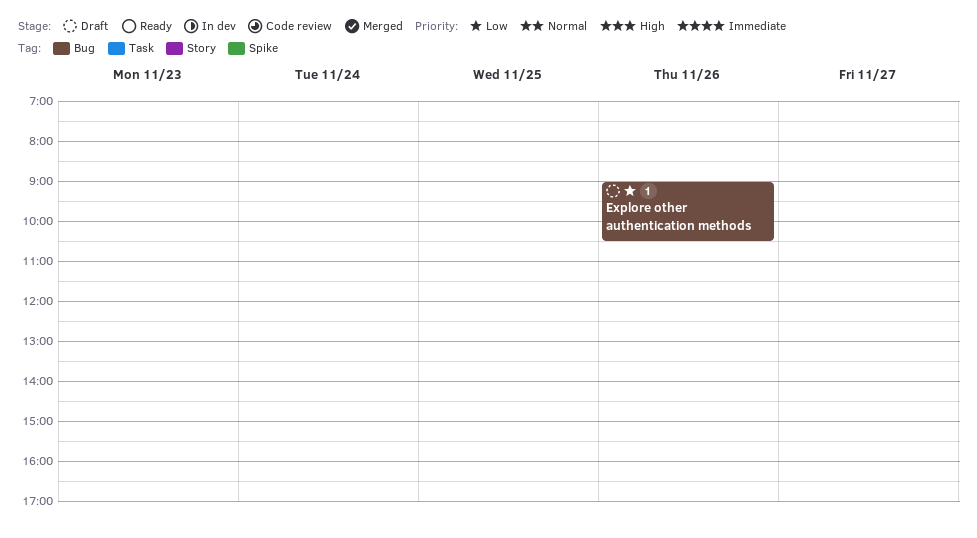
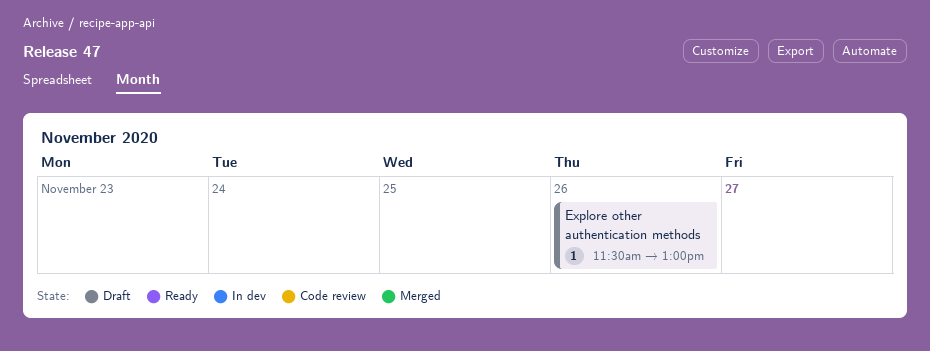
Explore other authentication methods, begins: 09:00 -> 11:30
Explore other authentication methods, ends: 10:30 -> 13:00

